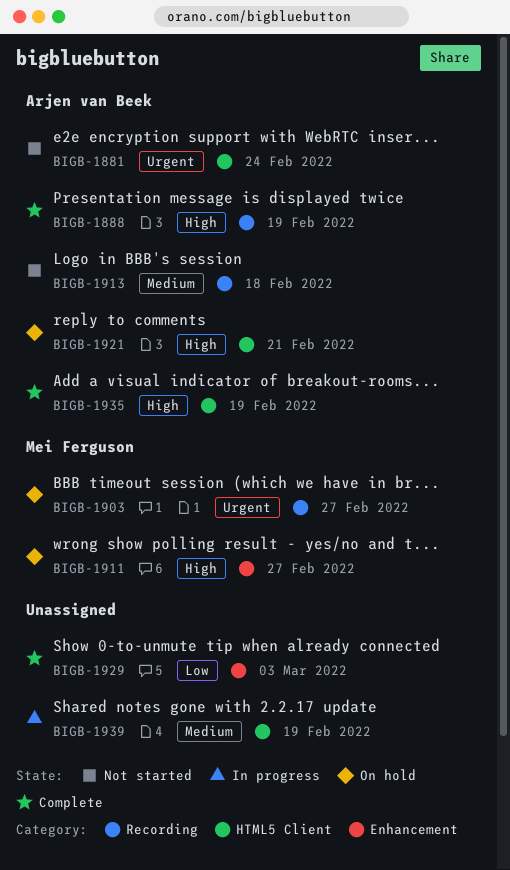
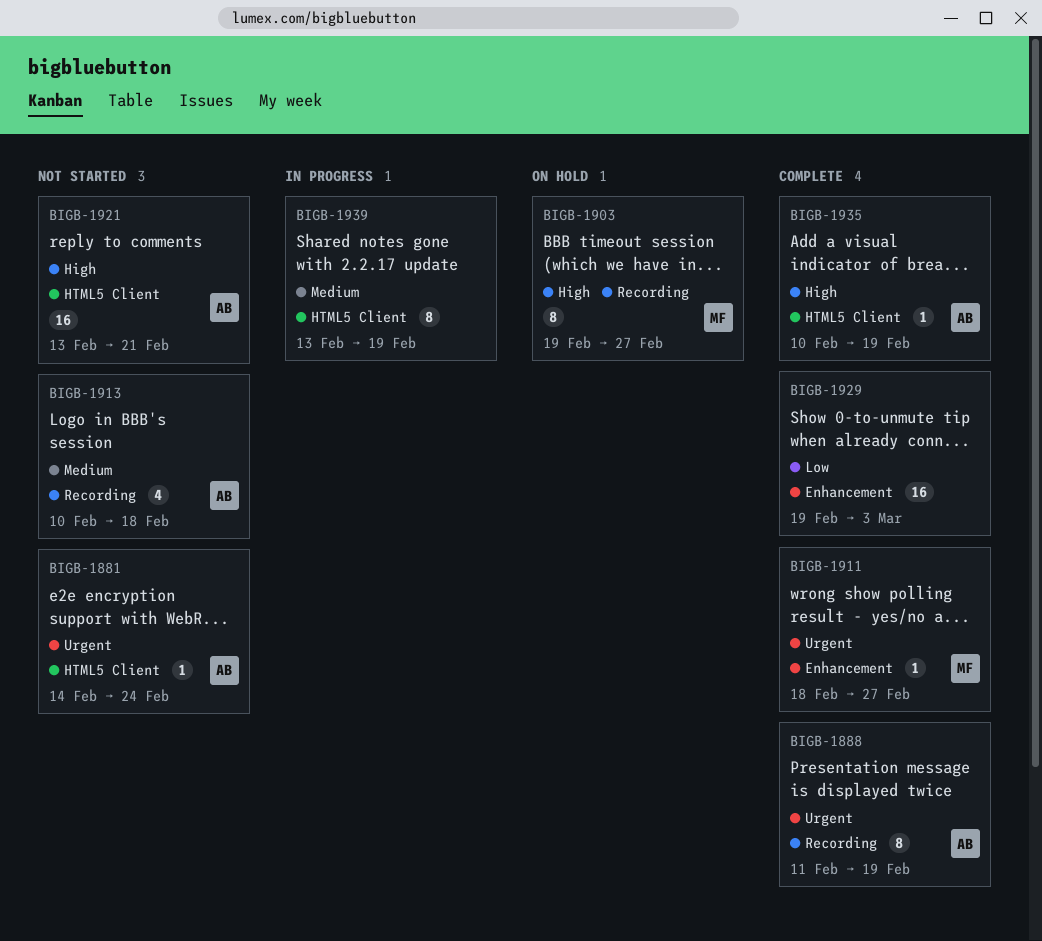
BIGB-1888, priority: High -> Urgent
BIGB-1903, priority: Urgent -> High
BIGB-1911, status: On hold -> Complete
BIGB-1911, priority: High -> Urgent
BIGB-1921, status: On hold -> Not started

